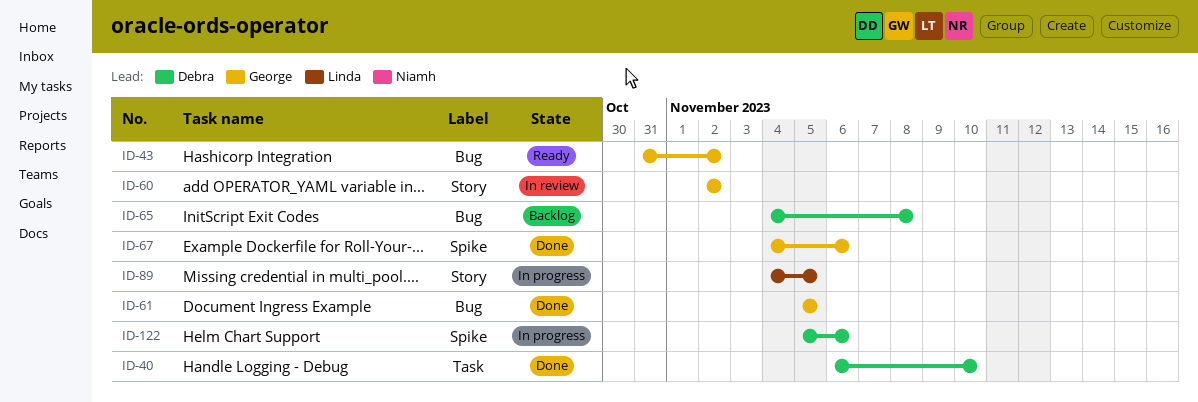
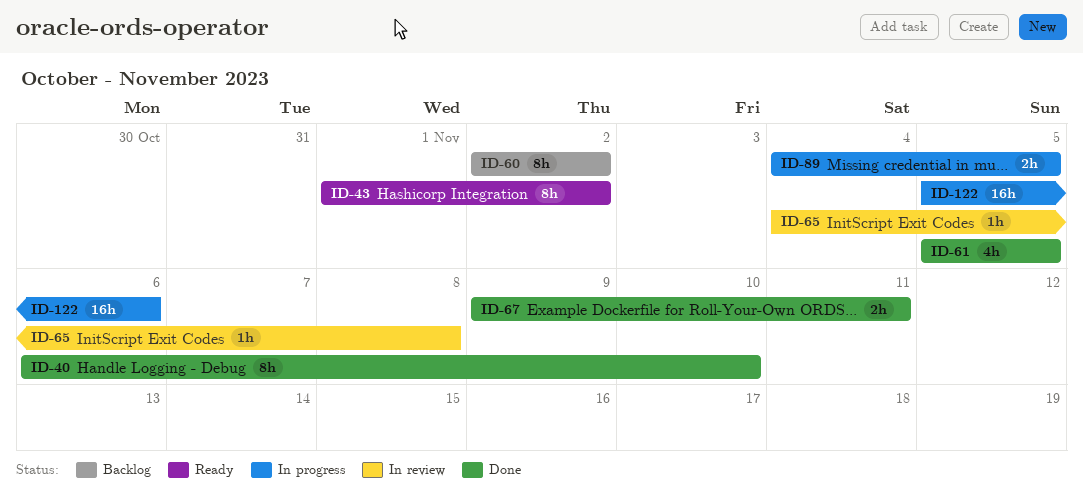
ID-43, start: Oct 31 -> Nov 1
ID-60, status: In review -> Backlog
ID-65, status: Backlog -> In review
ID-67, start: Nov 4 -> Nov 9
ID-67, due: Nov 6 -> Nov 11

